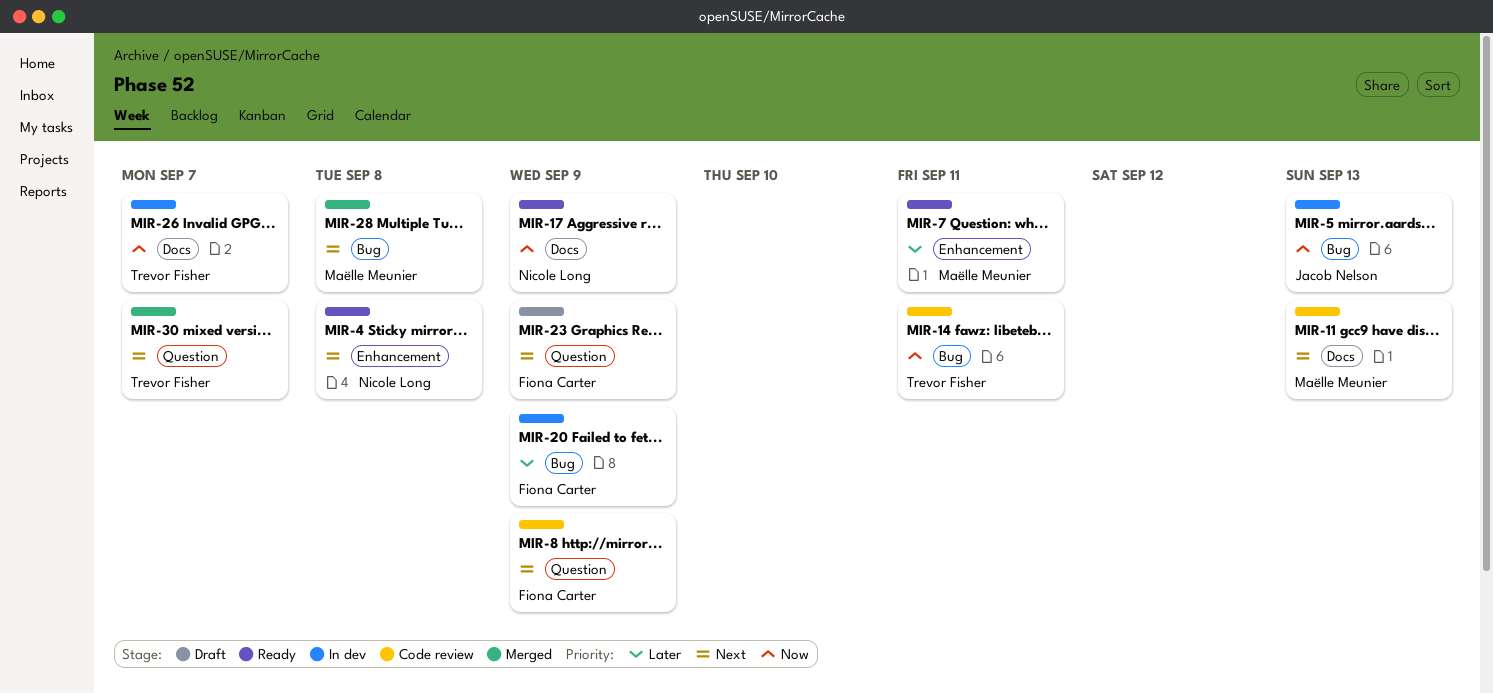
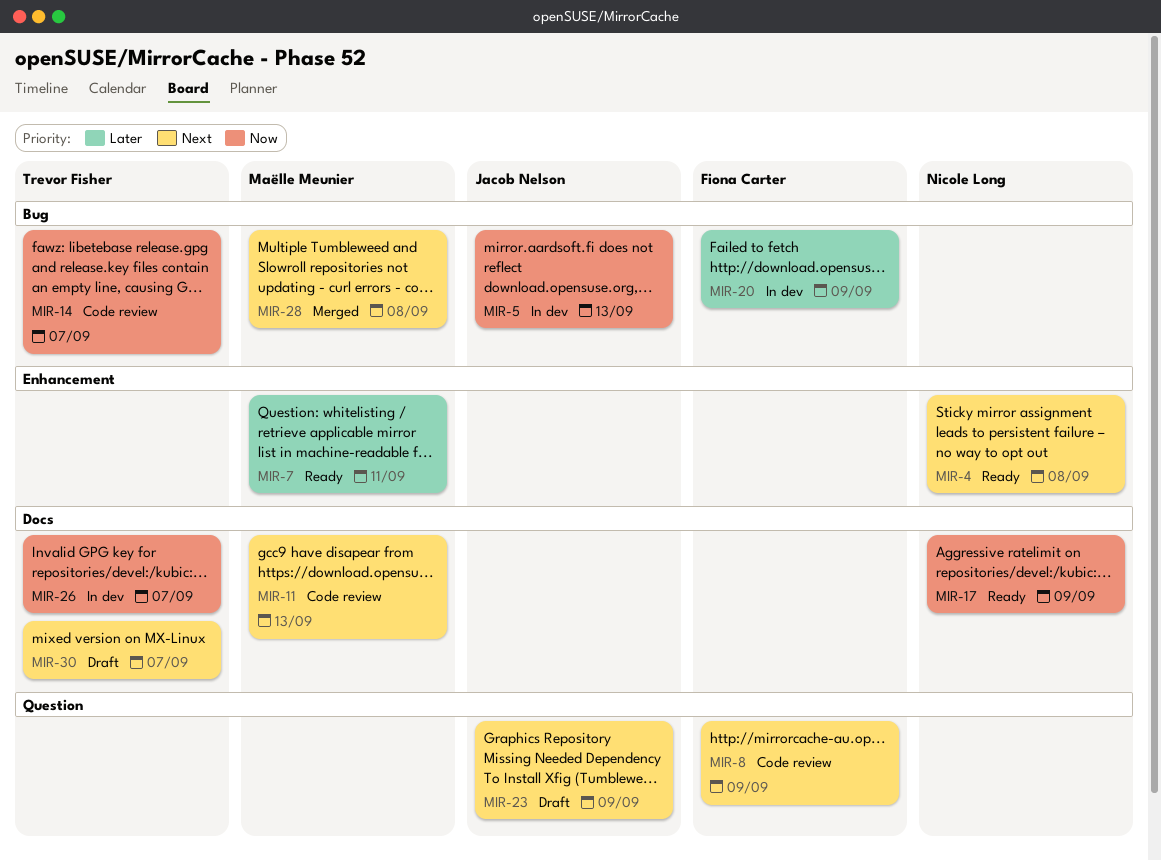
MIR-14, due: Sep 11 -> Sep 7
MIR-23, owner: Fiona Carter -> Jacob Nelson
MIR-30, status: Merged -> Draft
MIR-30, label: Question -> Docs

